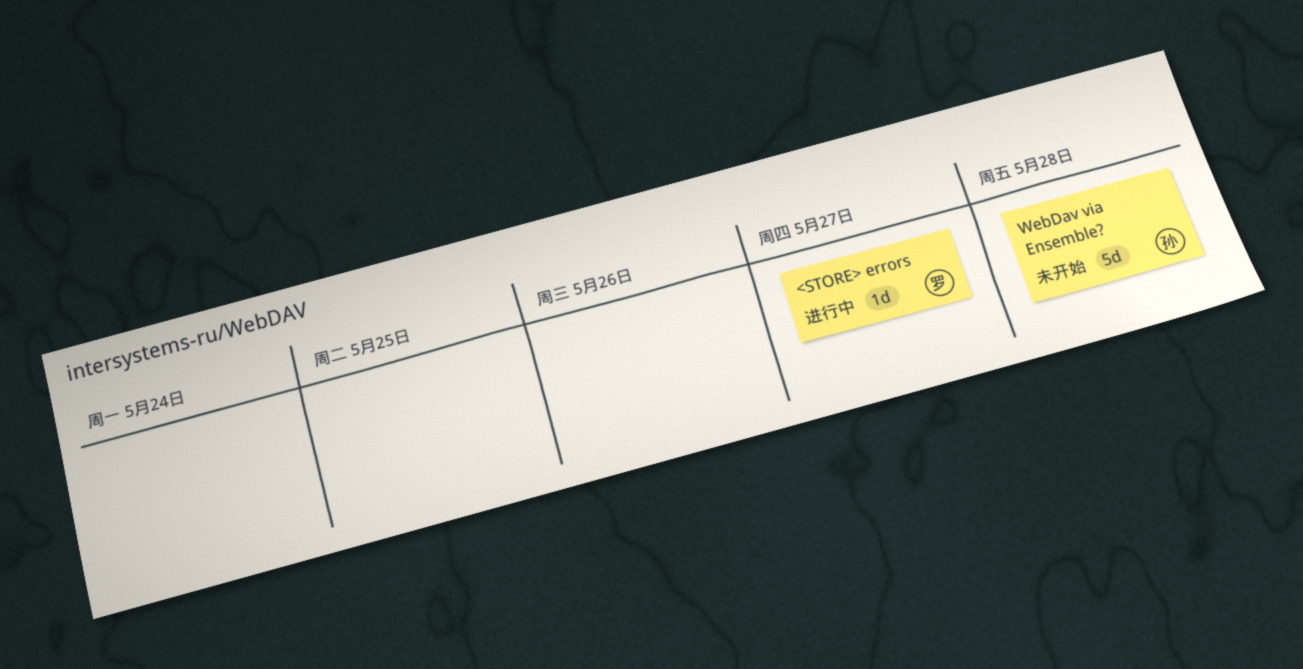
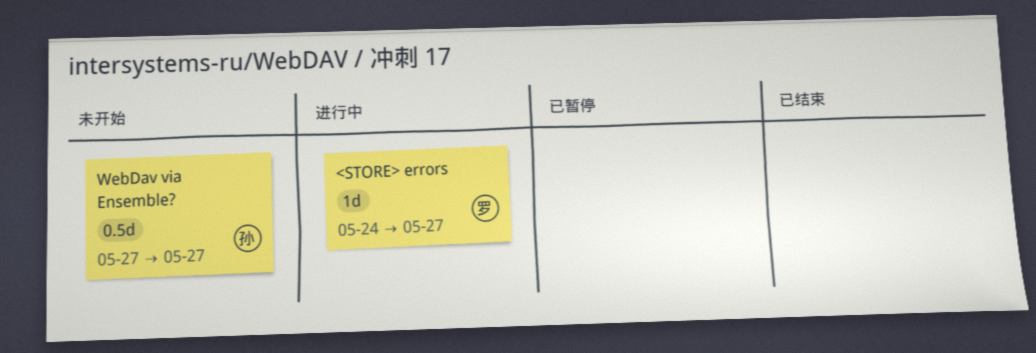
WebDav via Ensemble?, estimate: 5d -> 0.5d
WebDav via Ensemble?, due: May 28 -> May 27

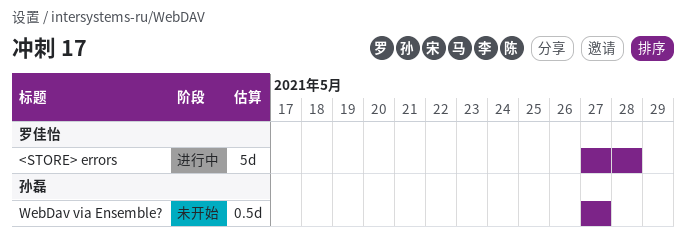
<STORE> errors, estimate: 1d -> 5d
<STORE> errors, start: May 24 -> May 27
<STORE> errors, due: May 27 -> May 28

